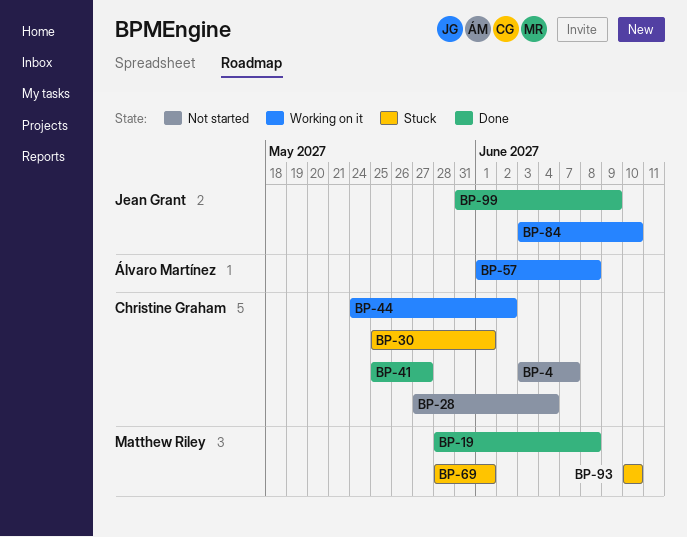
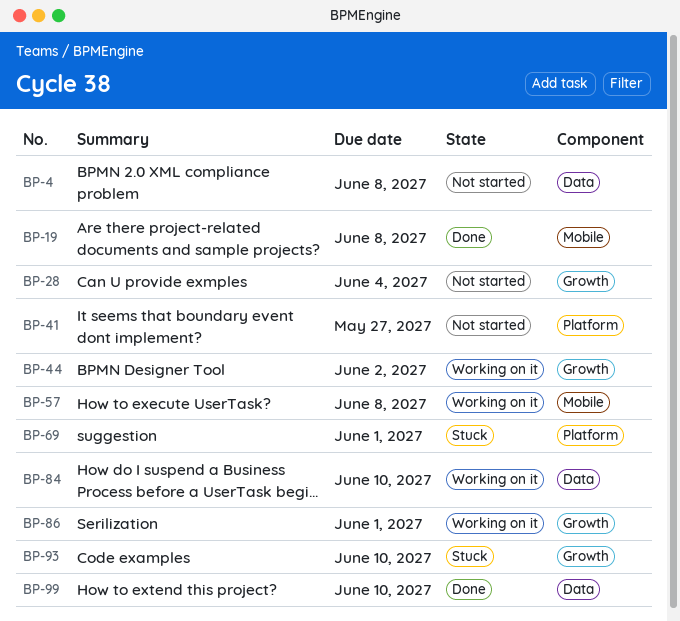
BP-4, due: Jun 7 -> Jun 8
BP-30: present -> none
BP-41, status: Done -> Not started
BP-86: none -> present
BP-99, due: Jun 9 -> Jun 10

